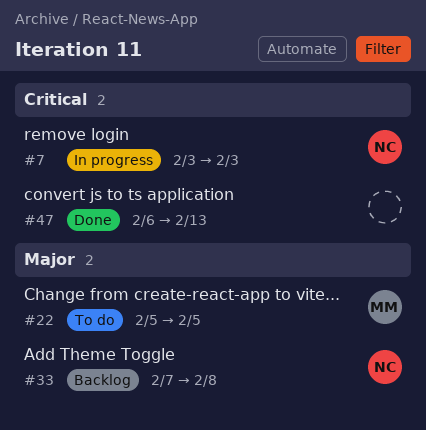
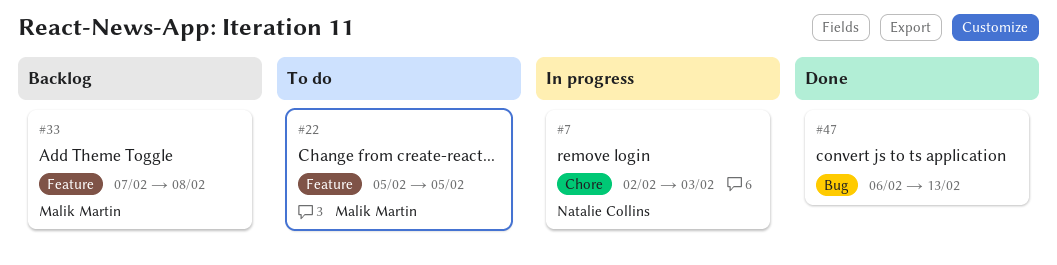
#7, start: Feb 3 -> Feb 2
#33, owner: Natalie Collins -> Malik Martin

